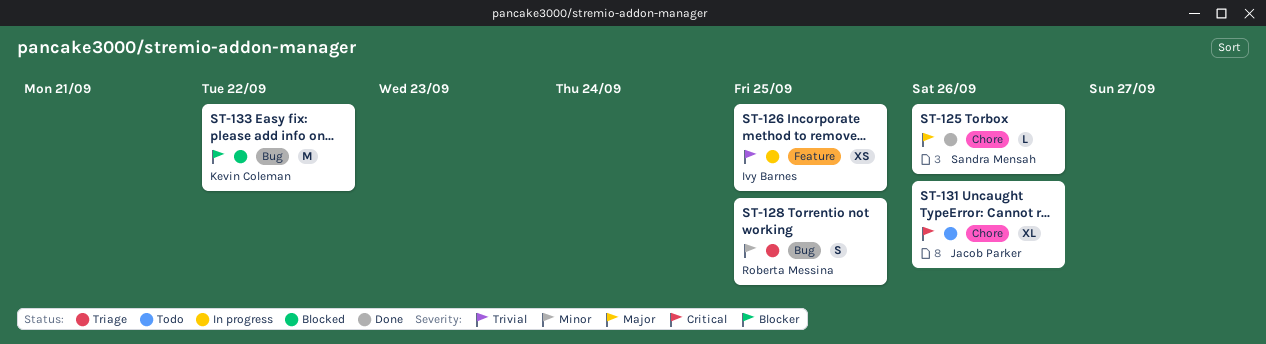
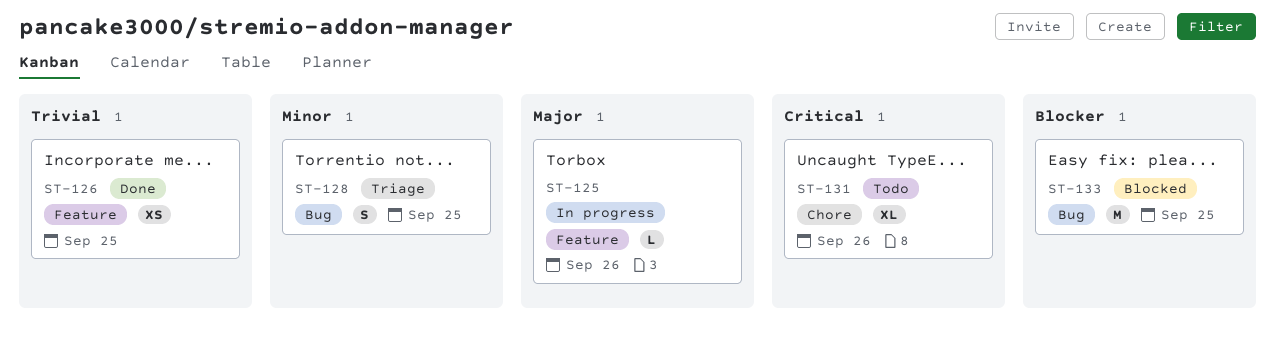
ST-125, status: Done -> In progress
ST-125, label: Chore -> Feature
ST-126, status: In progress -> Done
ST-133, due: Sep 22 -> Sep 25

